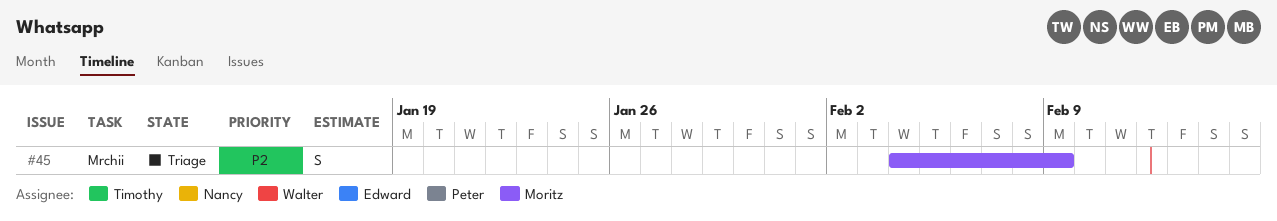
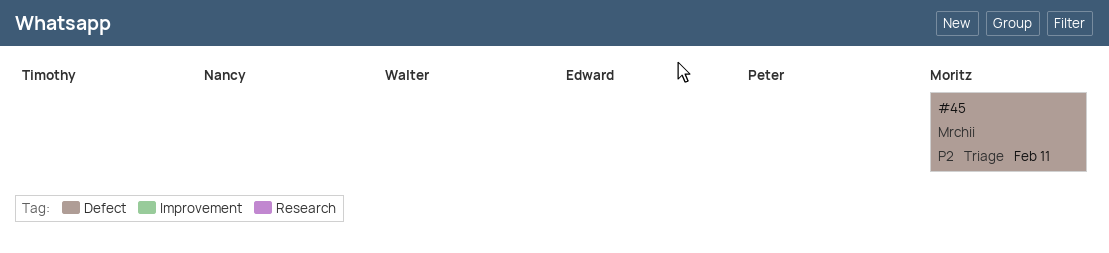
#45, due: Feb 9 -> Feb 11

